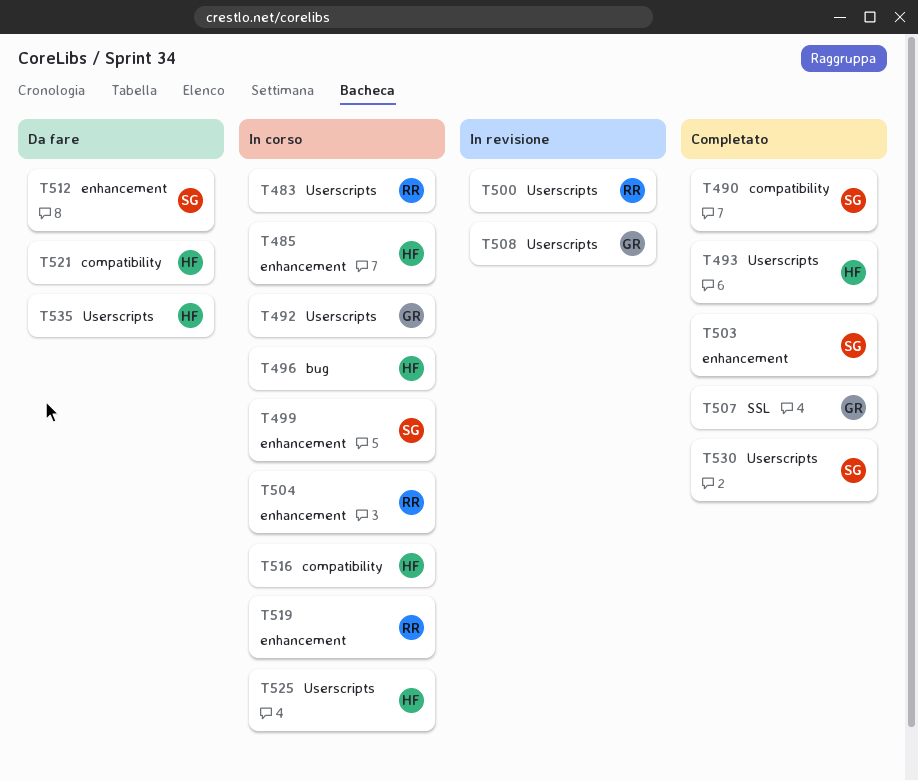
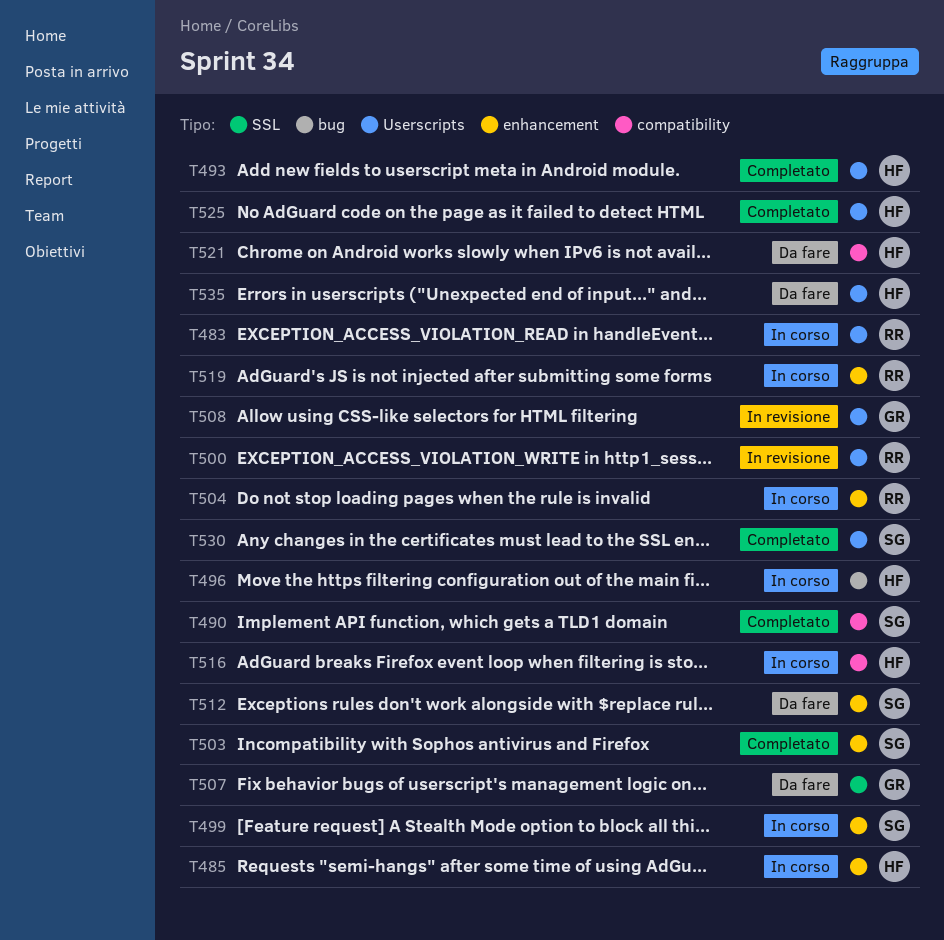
T492: present -> none
T507, status: Completato -> Da fare
T525, status: In corso -> Completato

